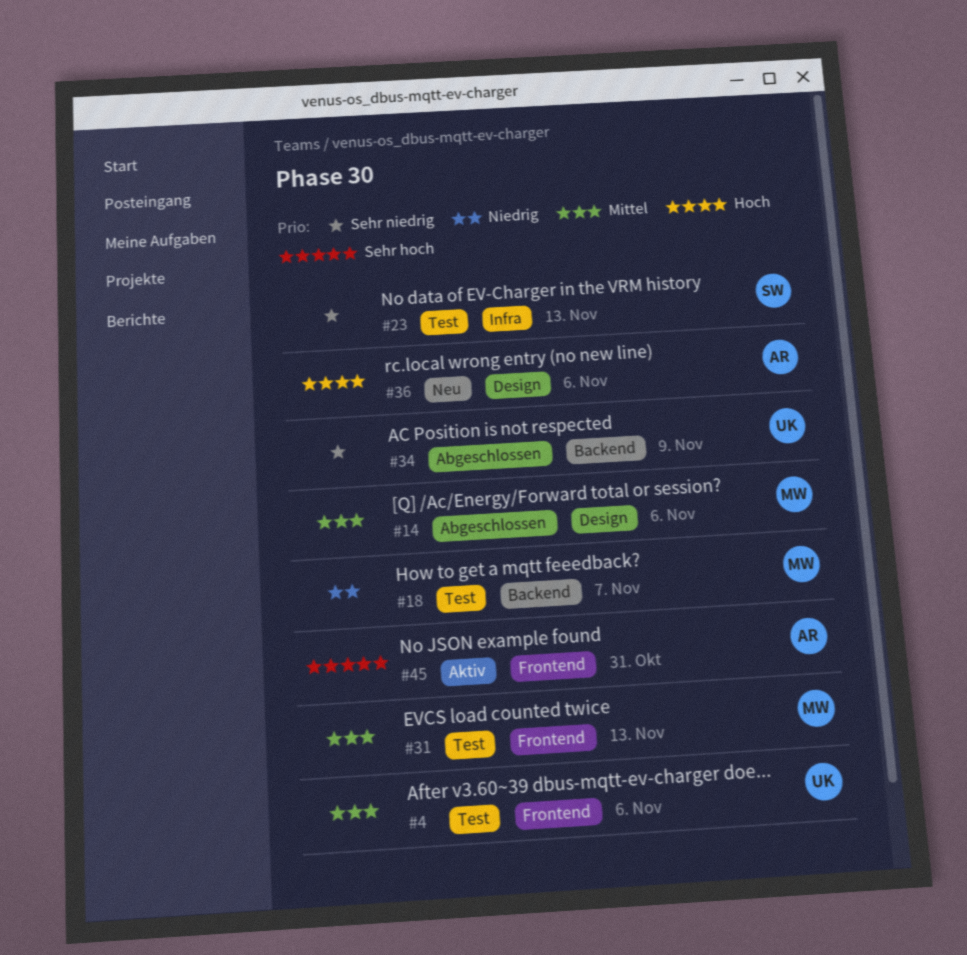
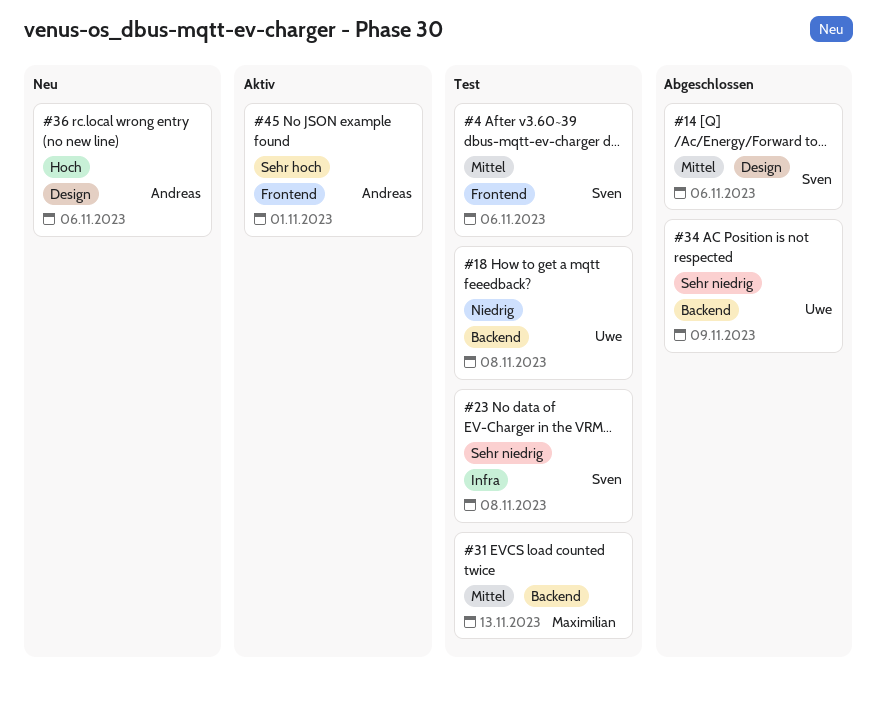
#4, owner: Uwe -> Sven
#14, owner: Maximilian -> Sven
#18, owner: Maximilian -> Uwe
#18, due: Nov 7 -> Nov 8
#23, due: Nov 13 -> Nov 8
#31, label: Frontend -> Backend
#45, due: Oct 31 -> Nov 1

